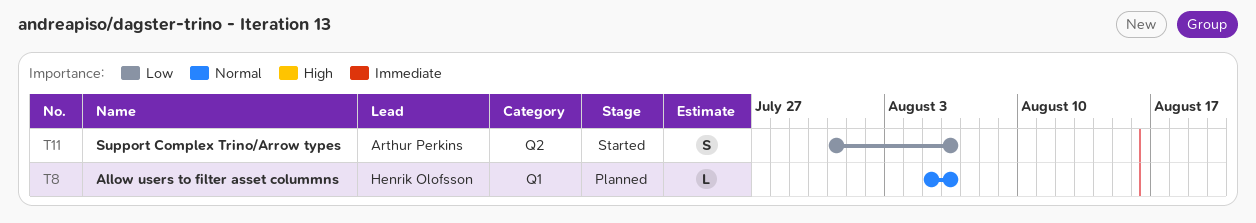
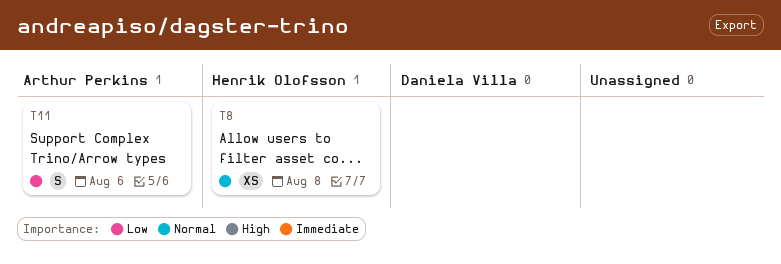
T8, estimate: L -> XS
T8, due: Aug 6 -> Aug 8

